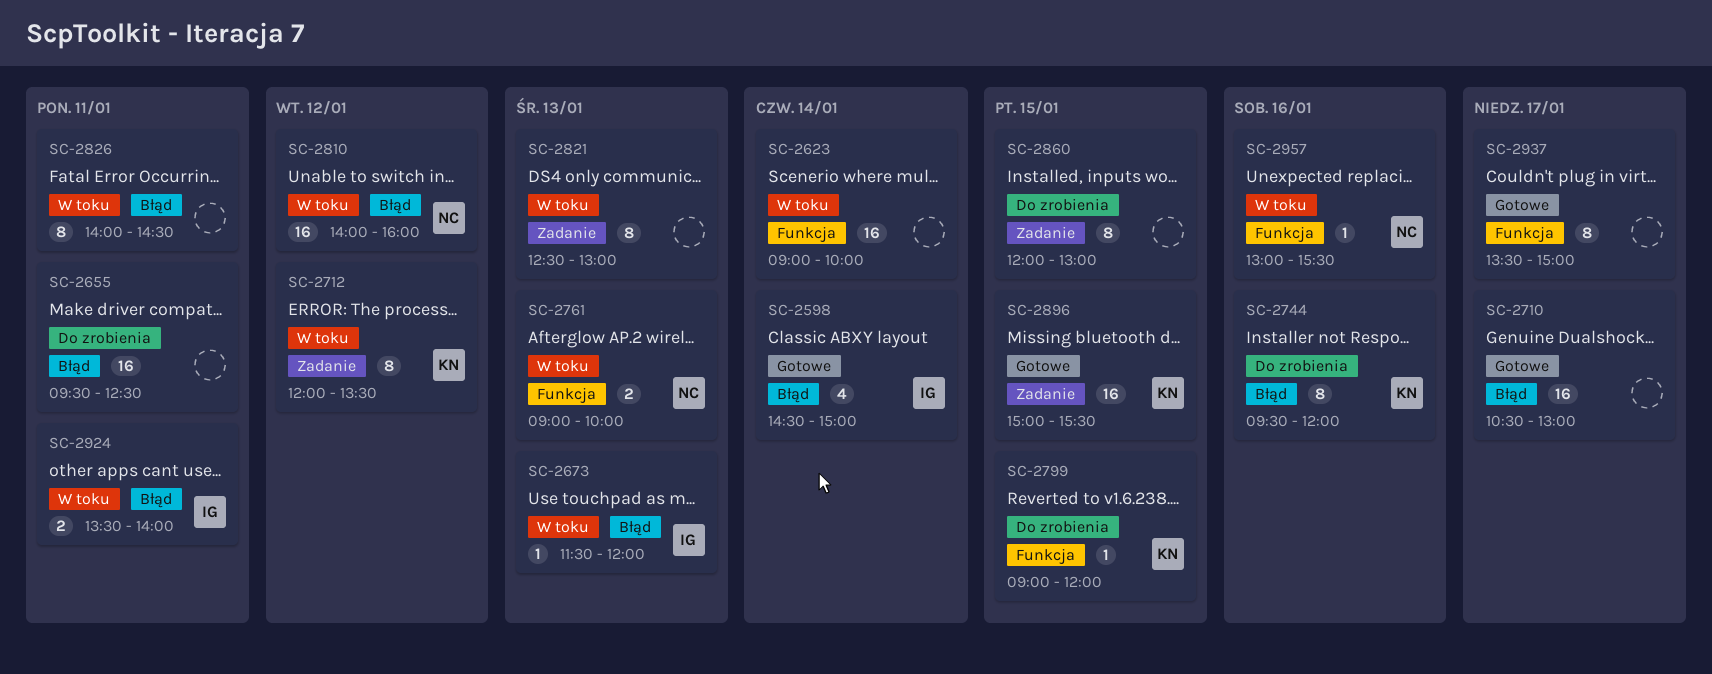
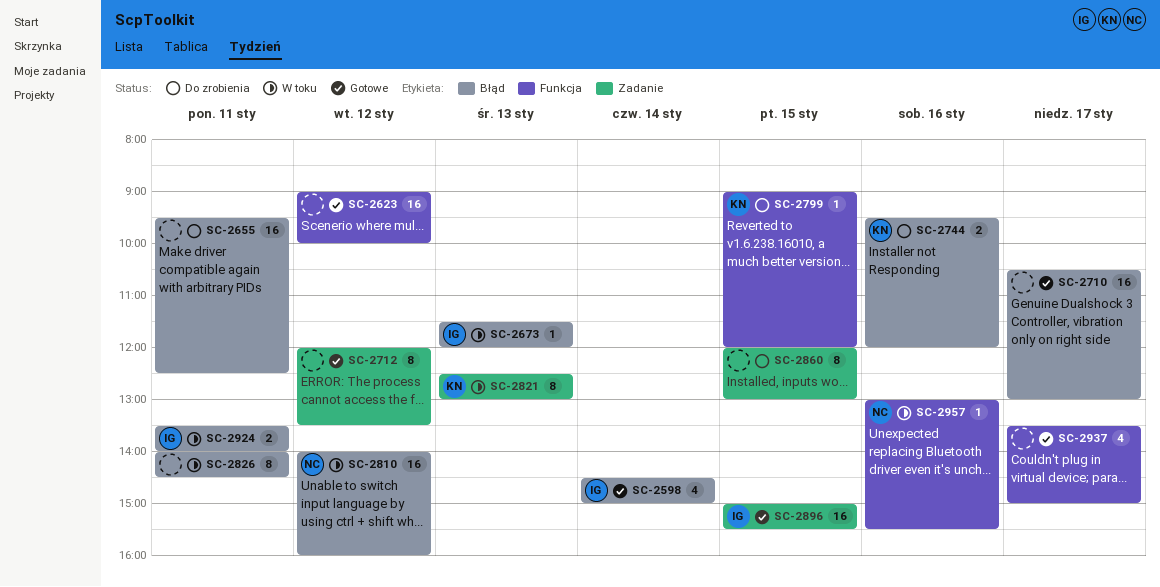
SC-2623, status: W toku -> Gotowe
SC-2623, day: Jan 14 -> Jan 12
SC-2712, status: W toku -> Gotowe
SC-2712, owner: KN -> none
SC-2744, estimate: 8 -> 2
SC-2761: present -> none
SC-2821, owner: none -> KN
SC-2896, owner: KN -> IG
SC-2937, estimate: 8 -> 4

